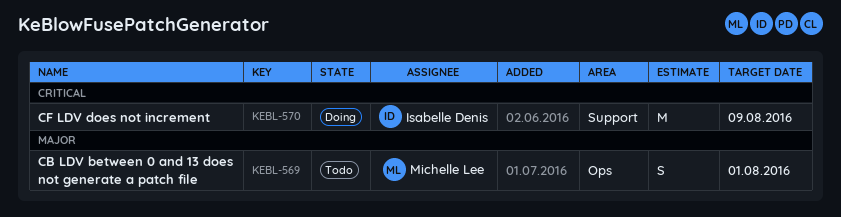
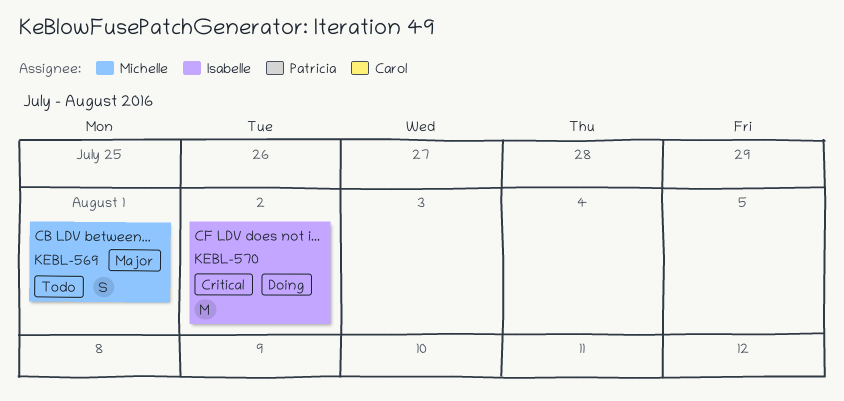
KEBL-570, due: Aug 9 -> Aug 2

